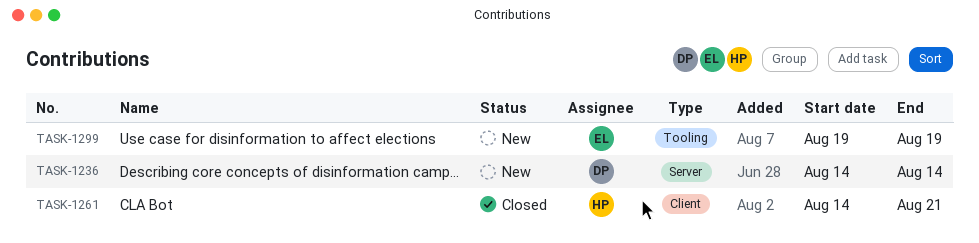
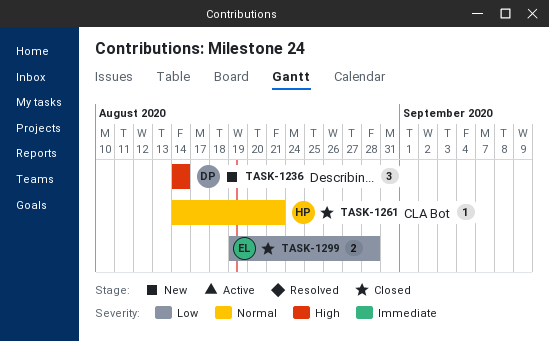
TASK-1299, status: New -> Closed
TASK-1299, due: Aug 19 -> Aug 28

